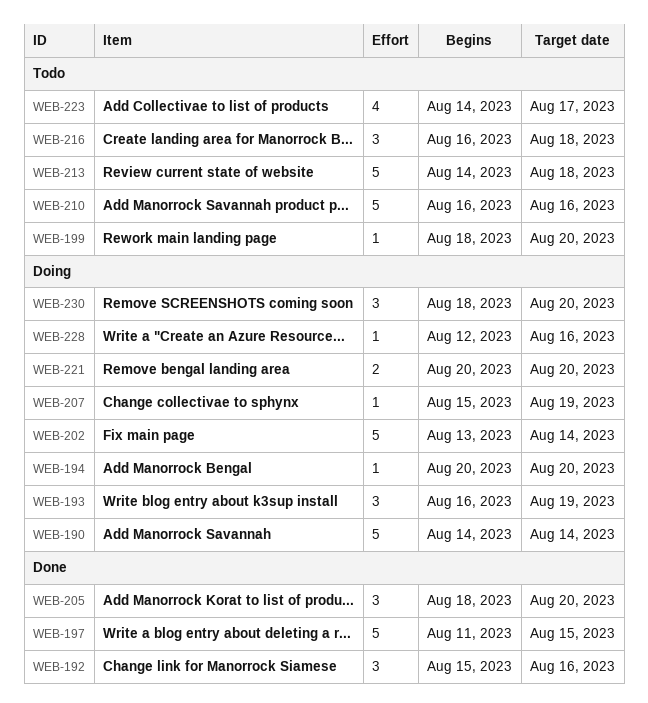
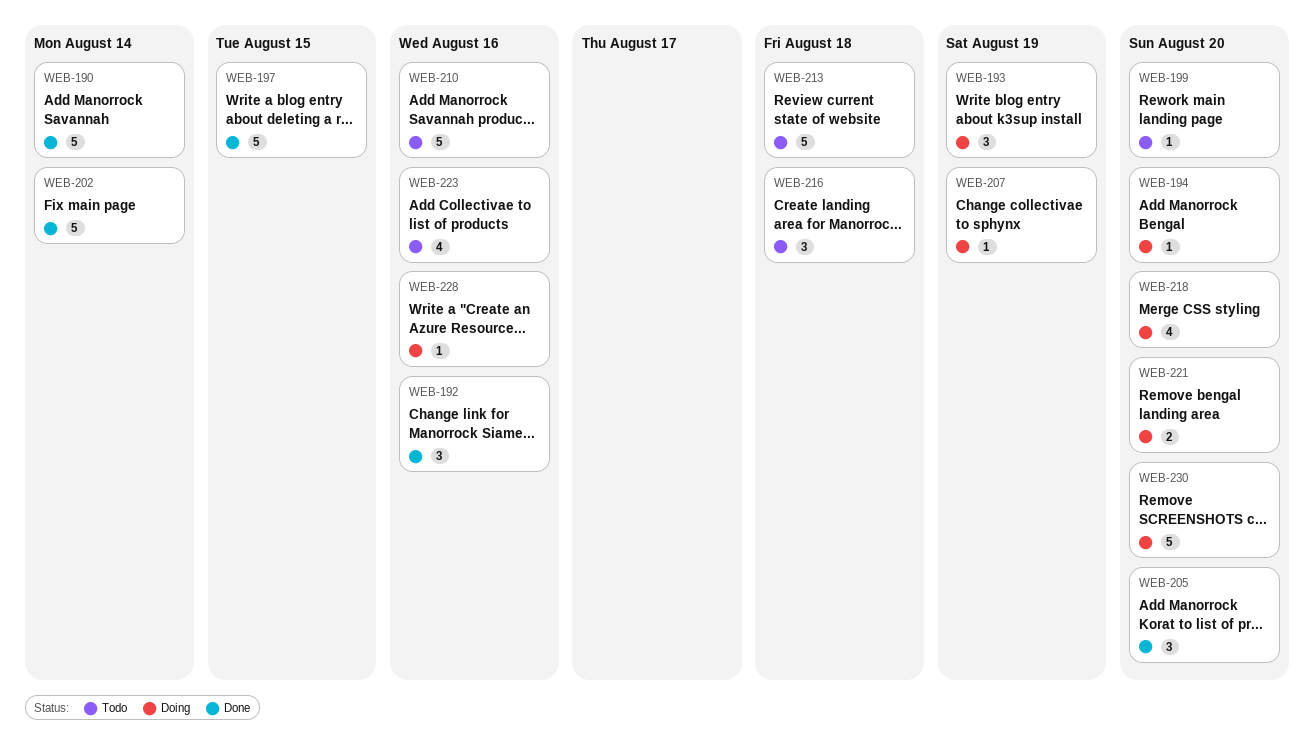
WEB-190, status: Doing -> Done
WEB-202, status: Doing -> Done
WEB-218: none -> present
WEB-223, due: Aug 17 -> Aug 16
WEB-230, estimate: 3 -> 5

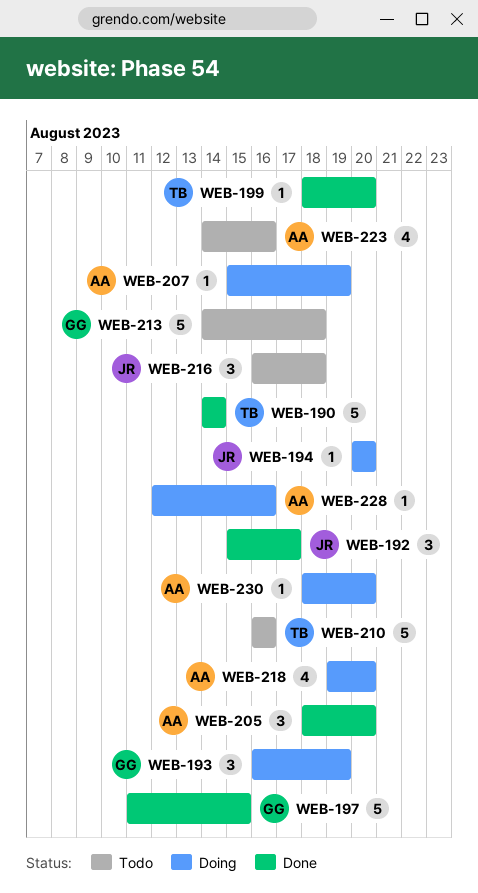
WEB-192, due: Aug 16 -> Aug 17
WEB-199, status: Todo -> Done
WEB-202: present -> none
WEB-221: present -> none
WEB-230, estimate: 5 -> 1

